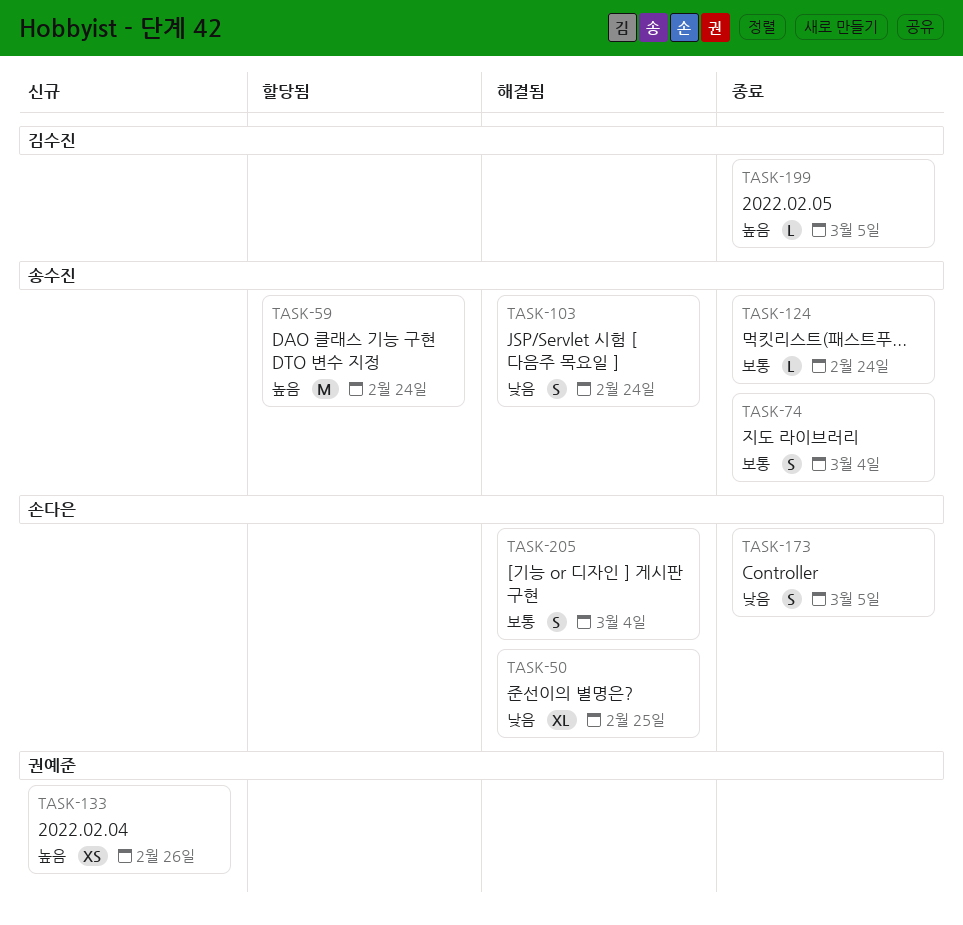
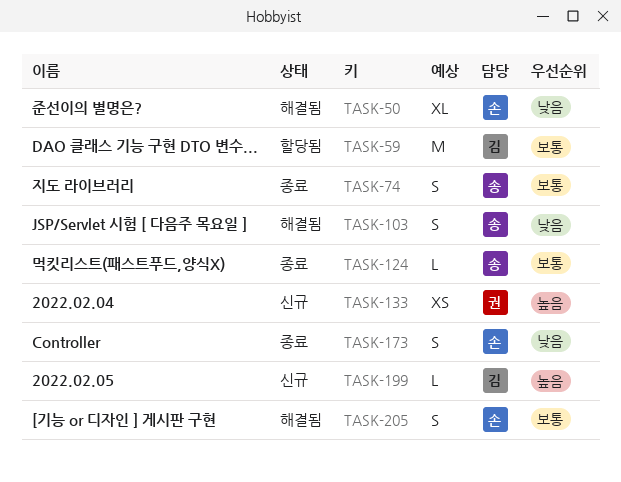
TASK-59, owner: 송수진 -> 김수진
TASK-59, priority: 높음 -> 보통
TASK-199, status: 종료 -> 신규

